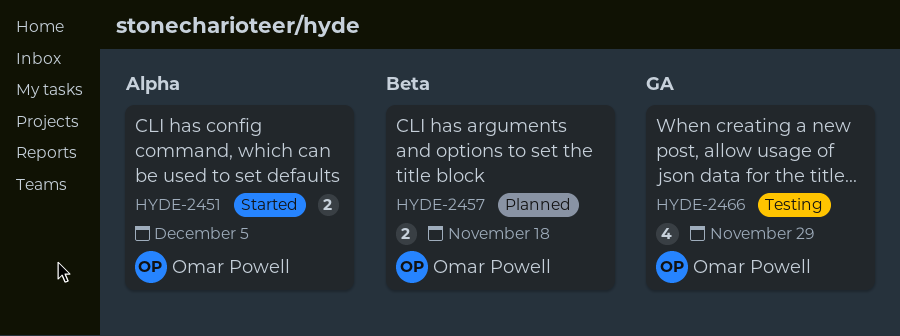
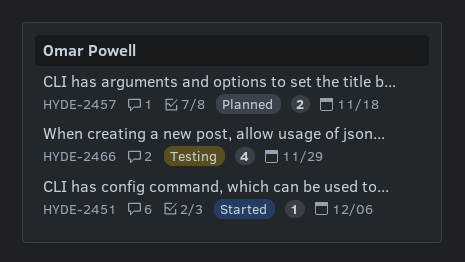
HYDE-2451, estimate: 2 -> 1
HYDE-2451, due: Dec 5 -> Dec 6

